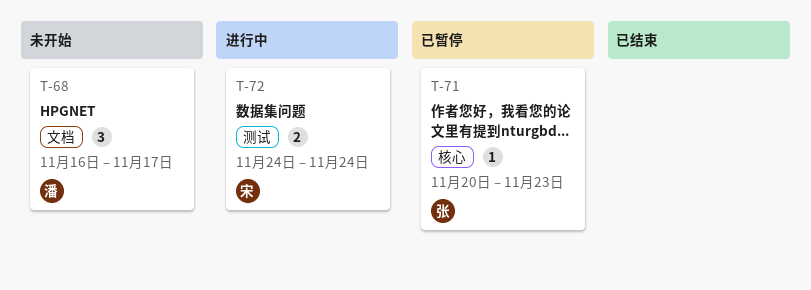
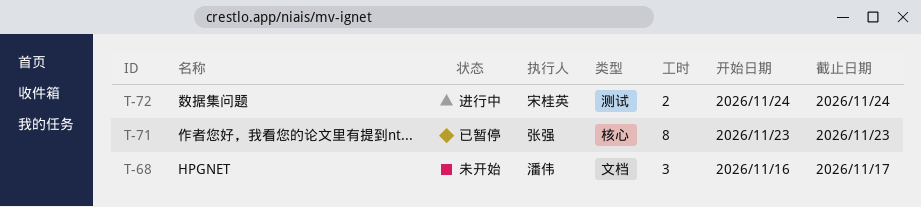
T-71, estimate: 1 -> 8
T-71, start: Nov 20 -> Nov 23

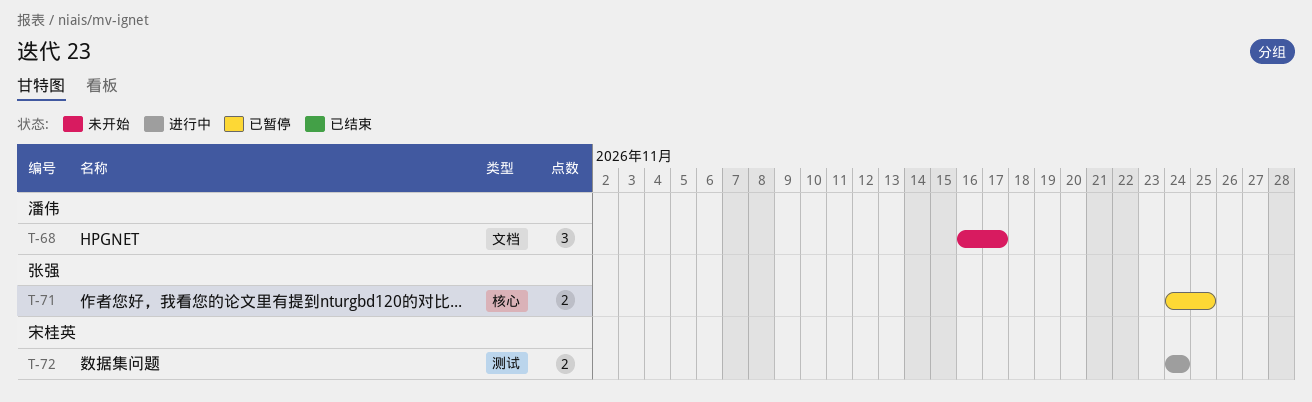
T-71, estimate: 8 -> 2
T-71, start: Nov 23 -> Nov 24
T-71, due: Nov 23 -> Nov 25

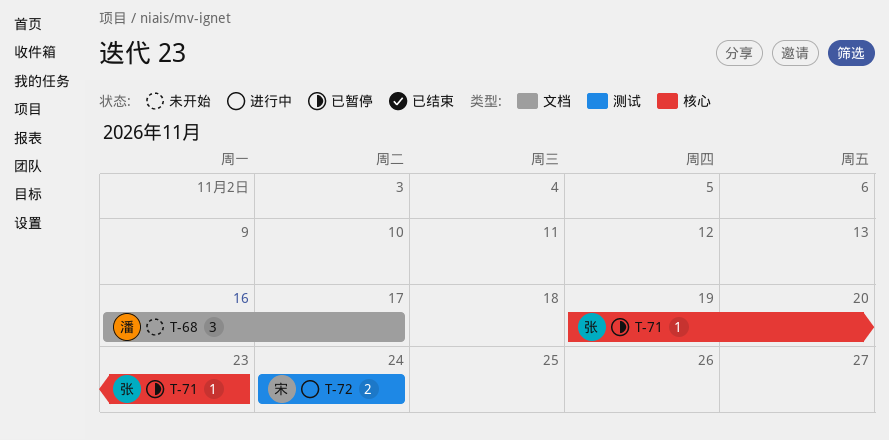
T-71, estimate: 2 -> 1
T-71, start: Nov 24 -> Nov 19
T-71, due: Nov 25 -> Nov 23

